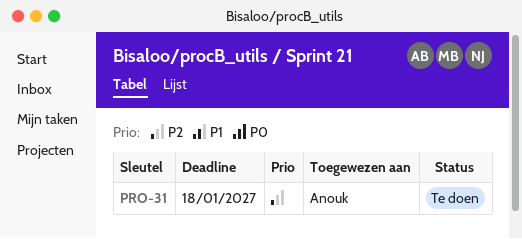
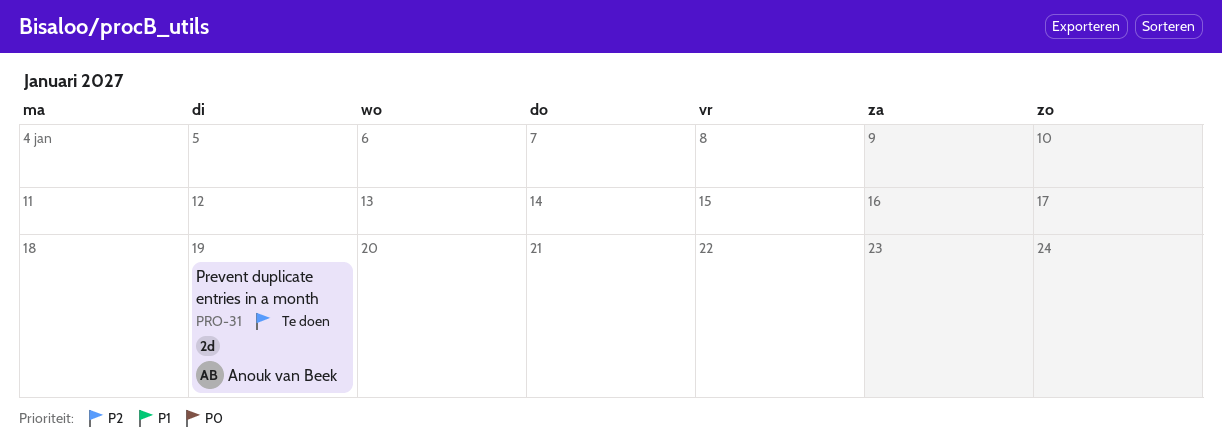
PRO-31, due: Jan 18 -> Jan 19

